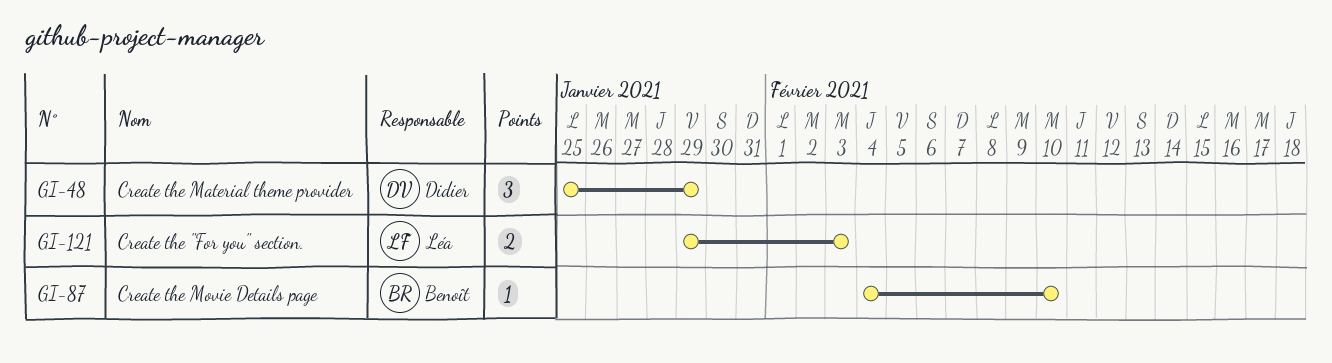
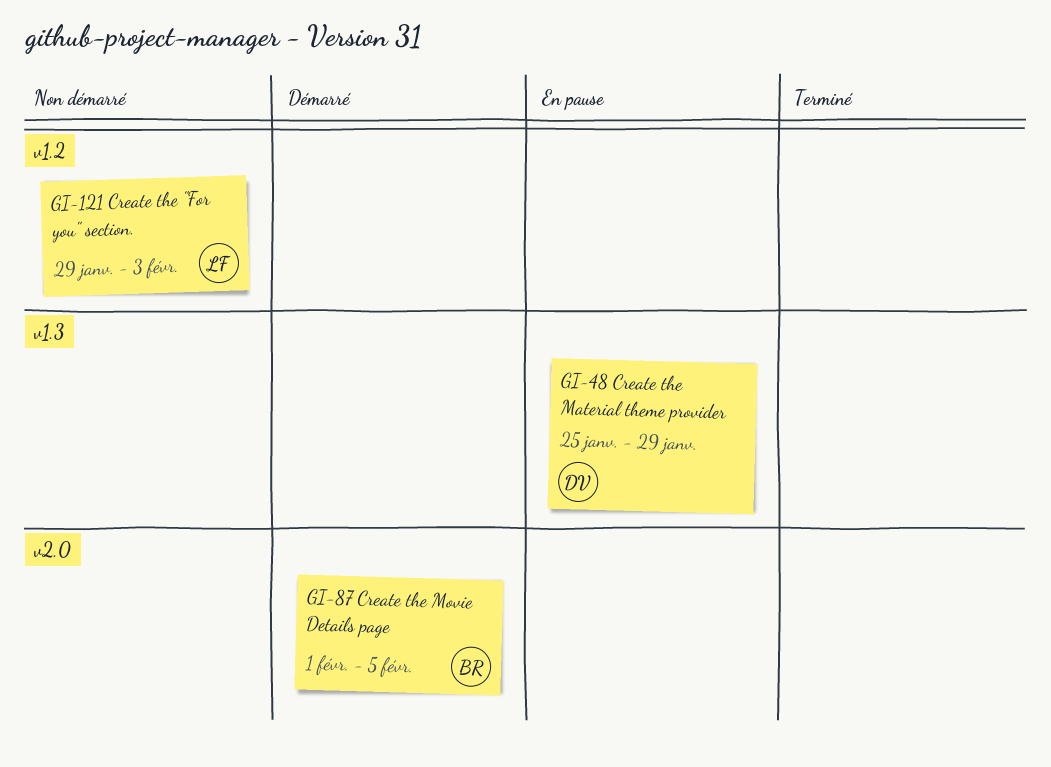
GI-87, start: Feb 4 -> Feb 1
GI-87, due: Feb 10 -> Feb 5

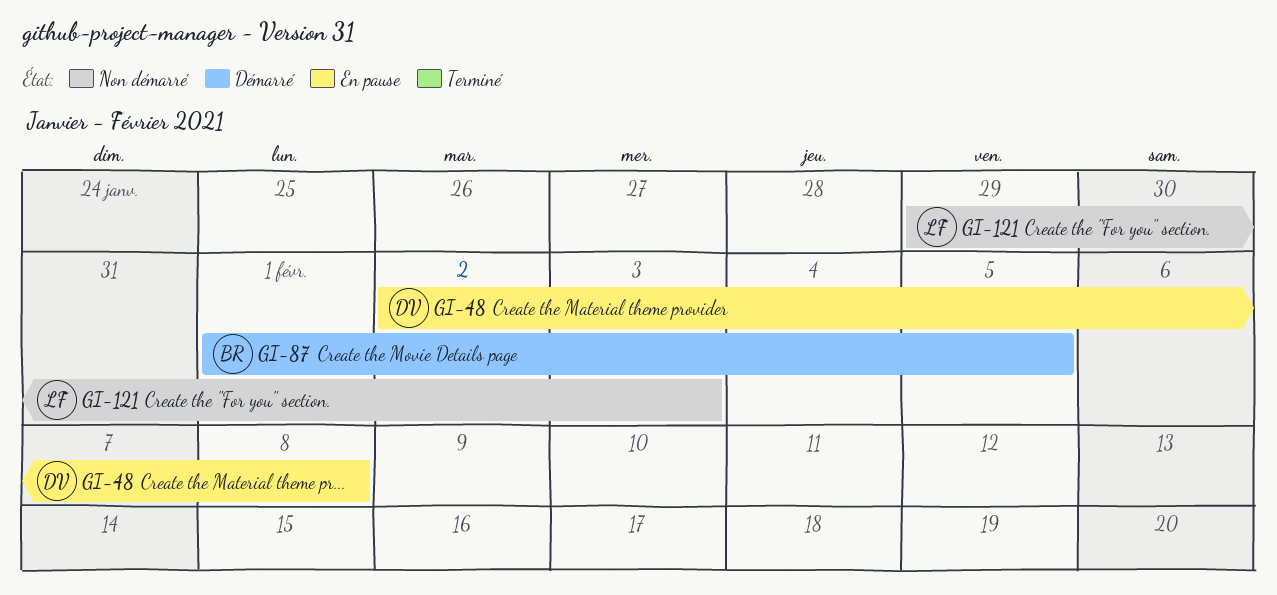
GI-48, start: Jan 25 -> Feb 2
GI-48, due: Jan 29 -> Feb 8

